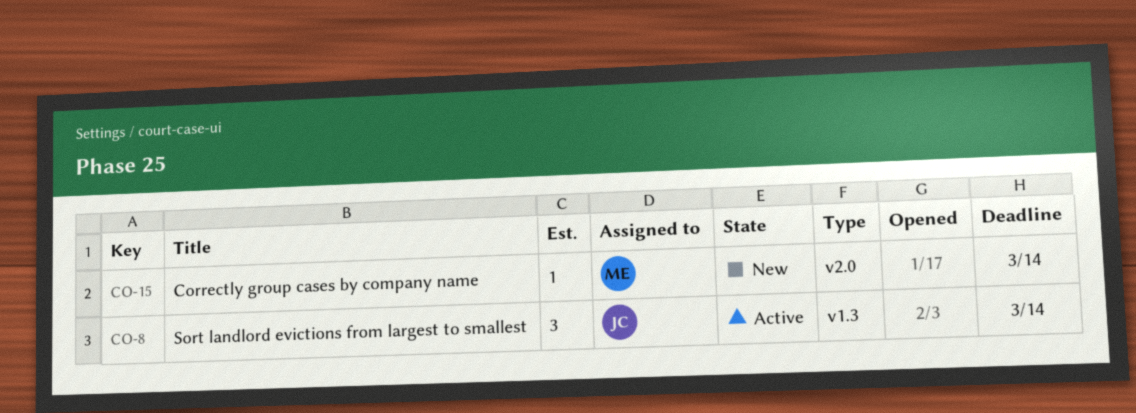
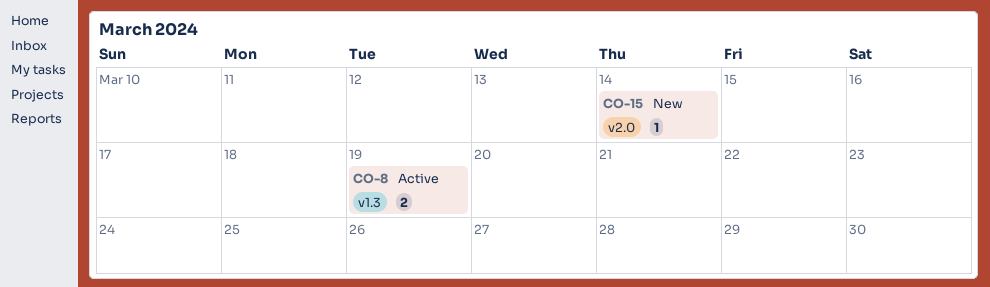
CO-8, estimate: 3 -> 2
CO-8, due: Mar 14 -> Mar 19

